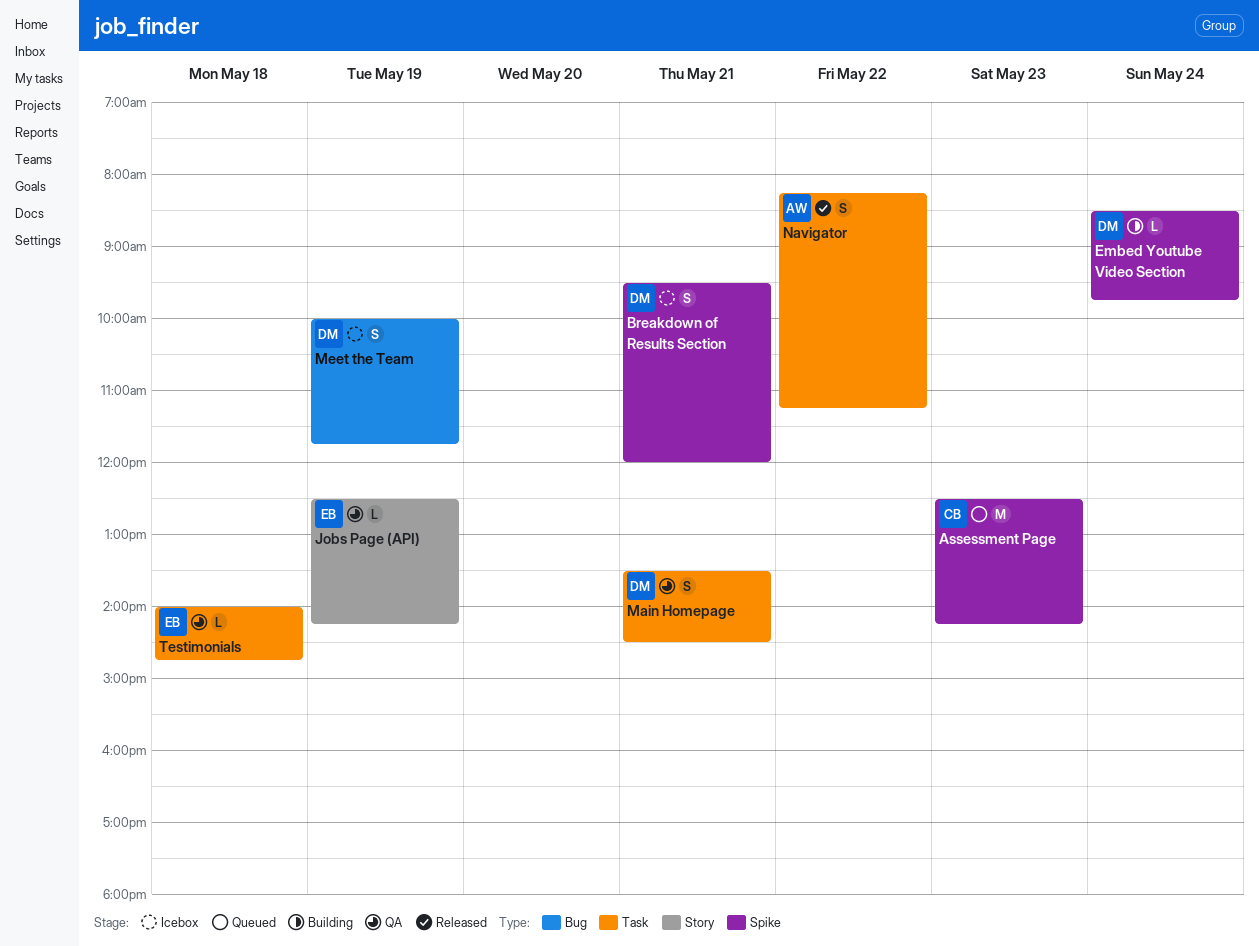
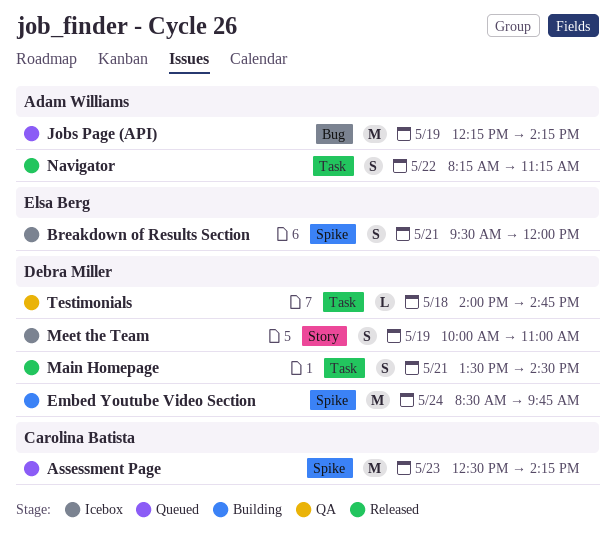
Breakdown of Results Section, owner: Debra Miller -> Elsa Berg
Embed Youtube Video Section, estimate: L -> M
Jobs Page (API), status: QA -> Queued
Jobs Page (API), owner: Elsa Berg -> Adam Williams
Jobs Page (API), label: Story -> Bug
Jobs Page (API), estimate: L -> M
Jobs Page (API), begins: 12:30 -> 12:15
Main Homepage, status: QA -> Released
Meet the Team, label: Bug -> Story
Meet the Team, ends: 11:45 -> 11:00
Testimonials, owner: Elsa Berg -> Debra Miller

